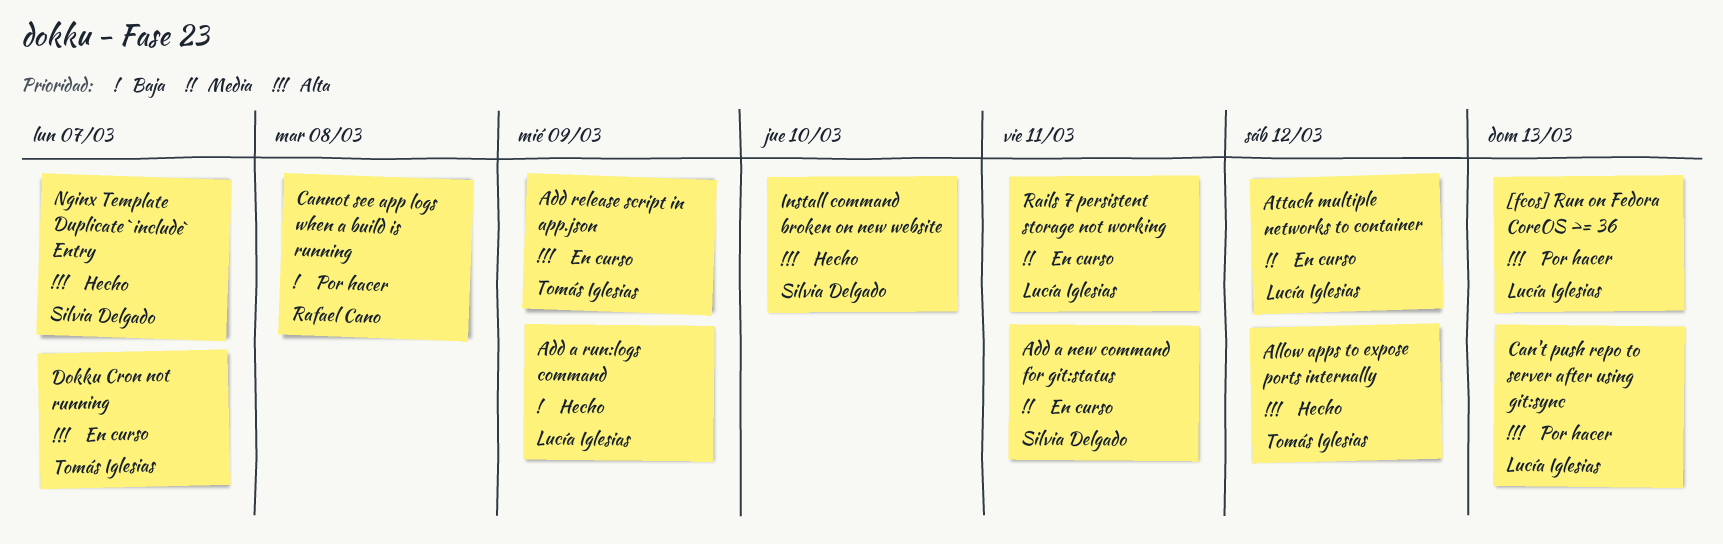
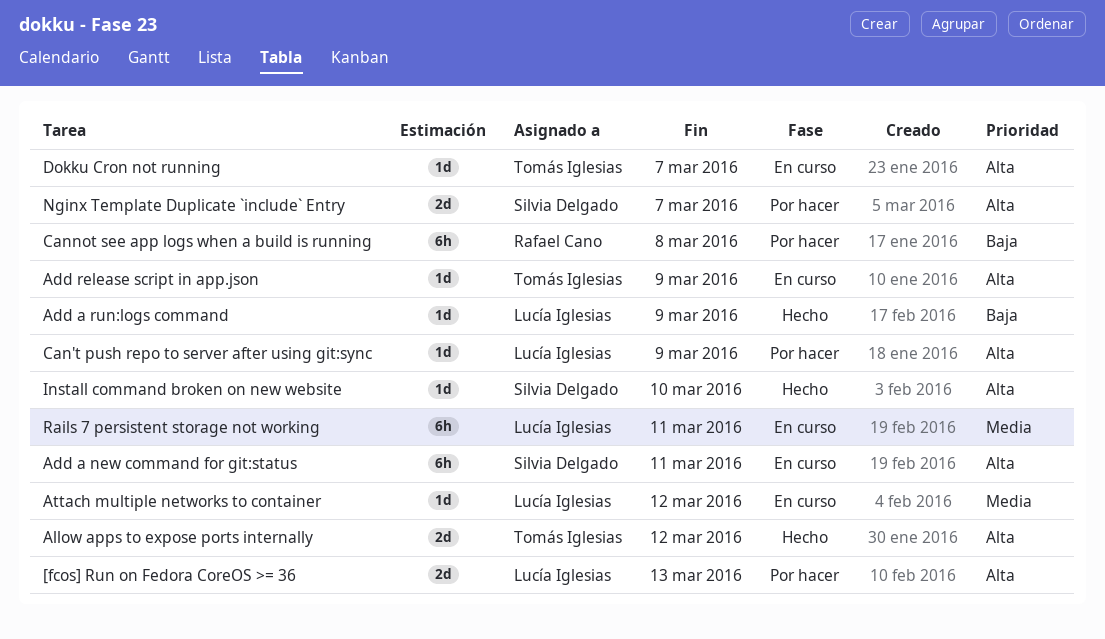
Add a new command for git:status, priority: Media -> Alta
Can't push repo to server after using git:sync, due: Mar 13 -> Mar 9
Nginx Template Duplicate `include` Entry, status: Hecho -> Por hacer

